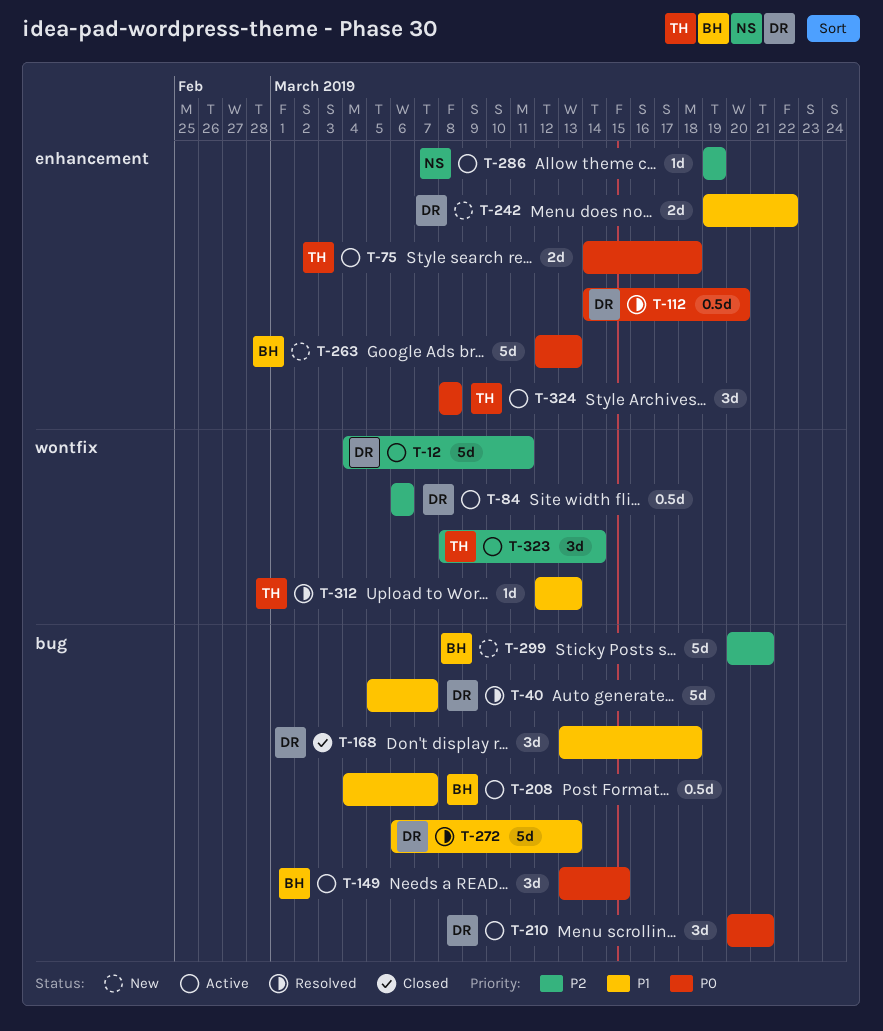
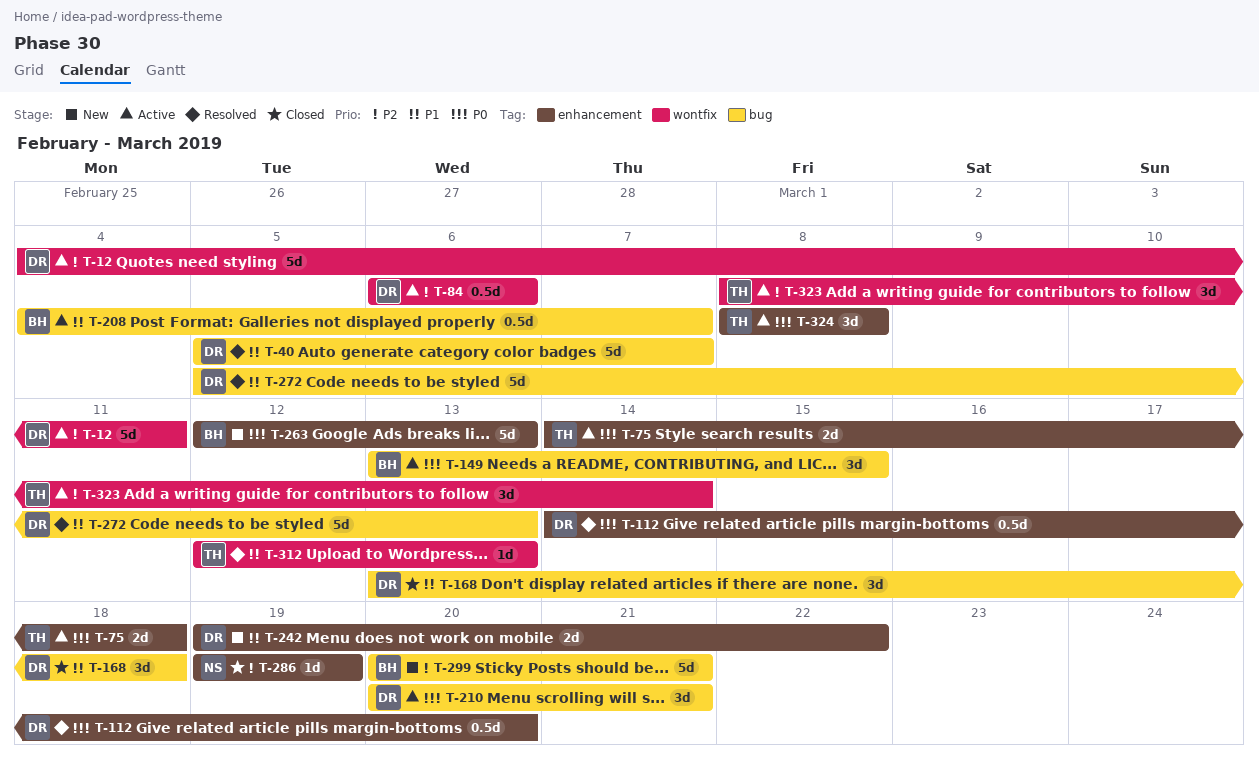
T-272, start: Mar 6 -> Mar 5
T-286, status: Active -> Closed

